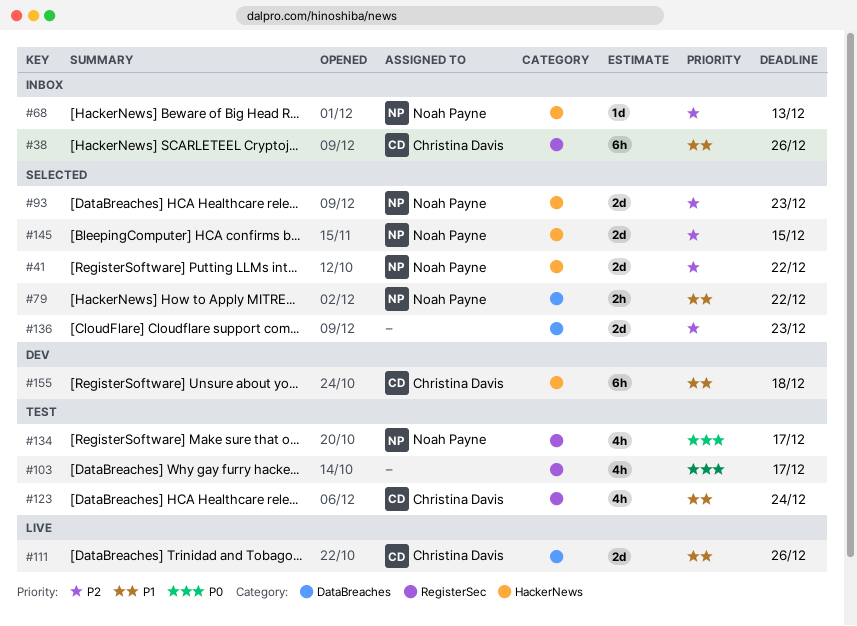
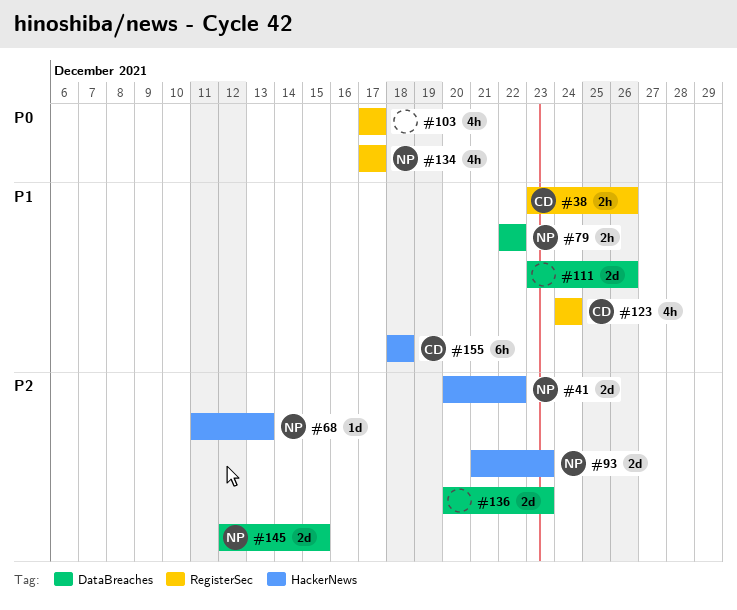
#38, estimate: 6h -> 2h
#111, owner: Christina Davis -> none
#145, label: HackerNews -> DataBreaches

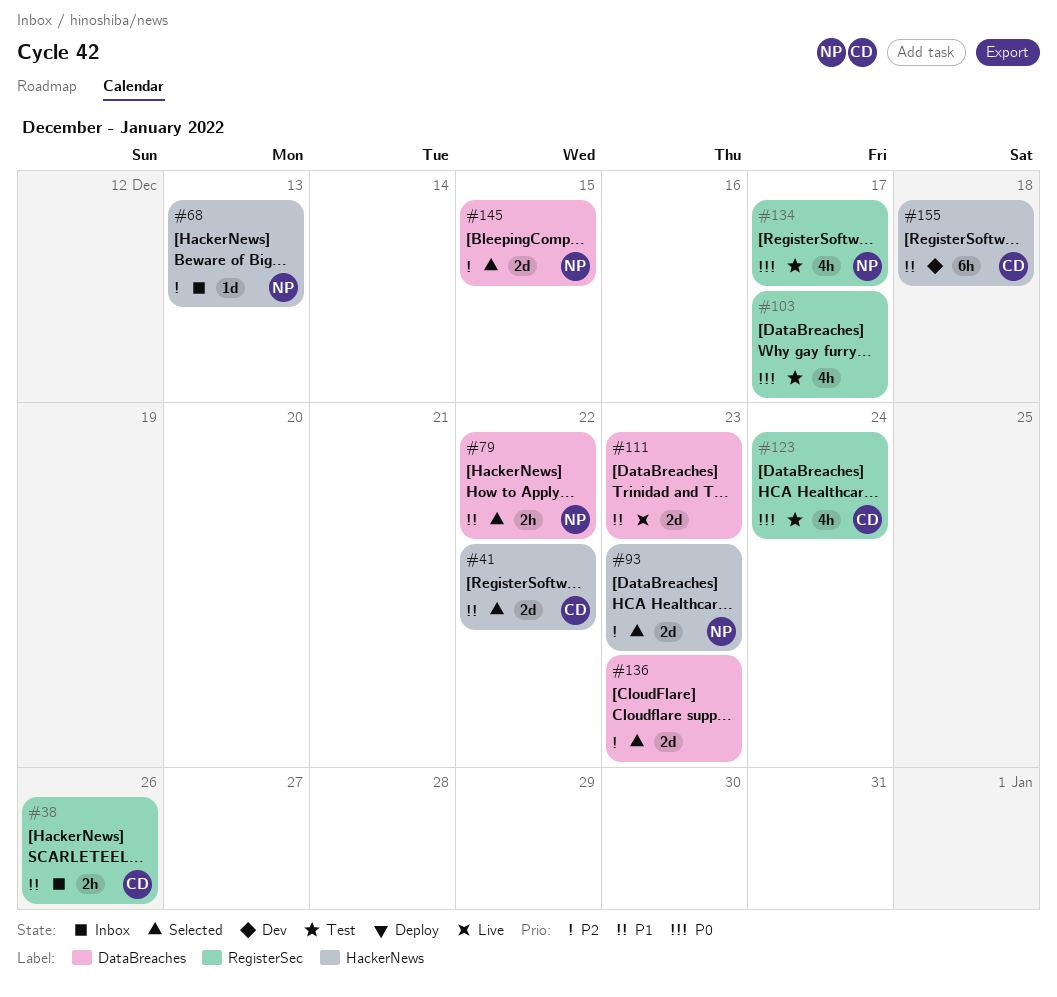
#41, owner: NP -> CD
#41, priority: P2 -> P1
#111, due: Dec 26 -> Dec 23
#123, priority: P1 -> P0

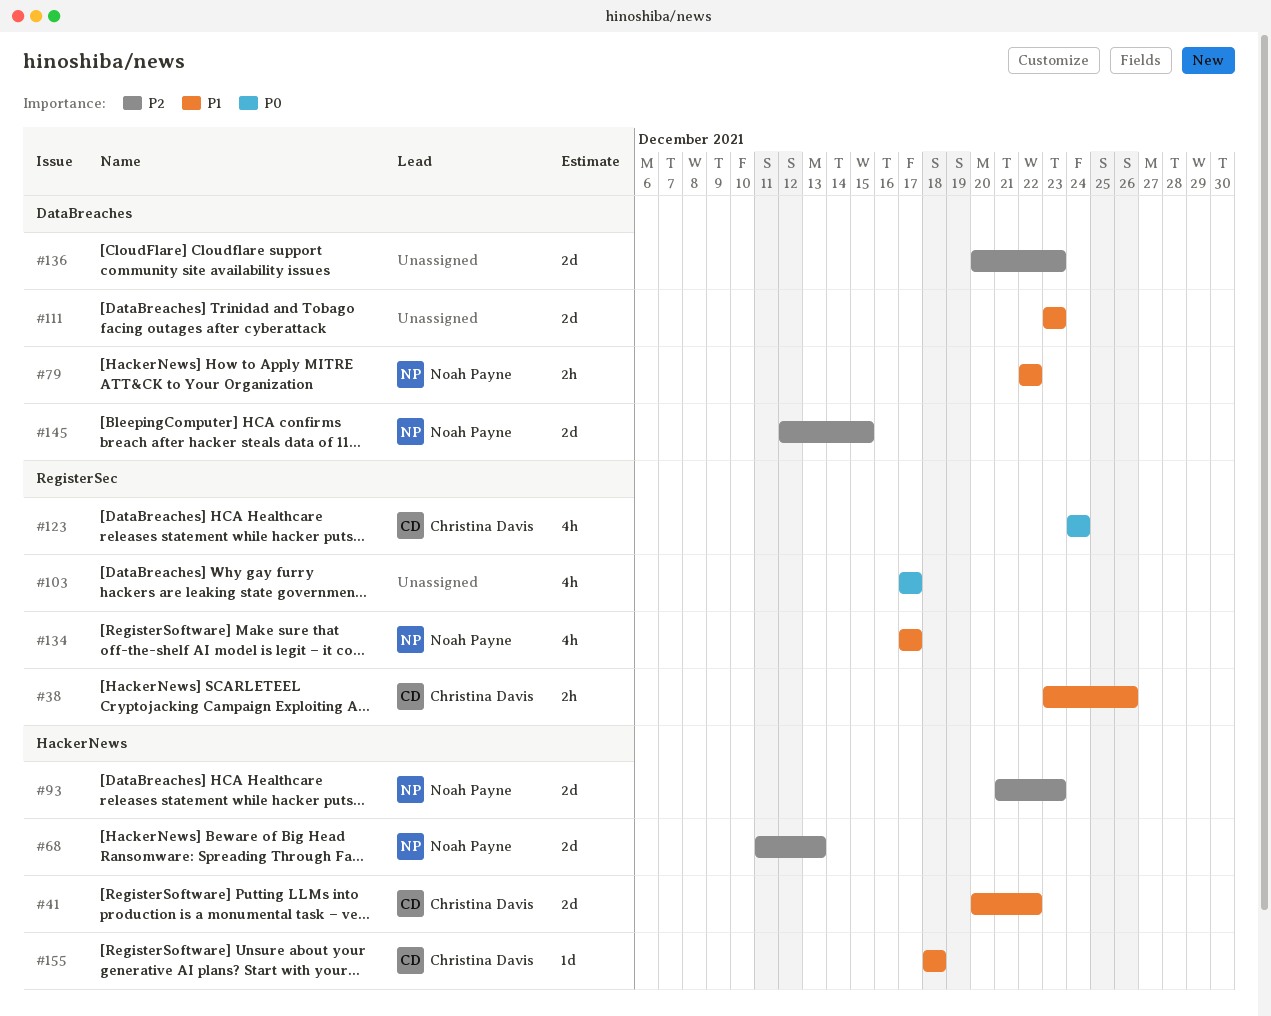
#68, estimate: 1d -> 2d
#134, priority: P0 -> P1
#155, estimate: 6h -> 1d

